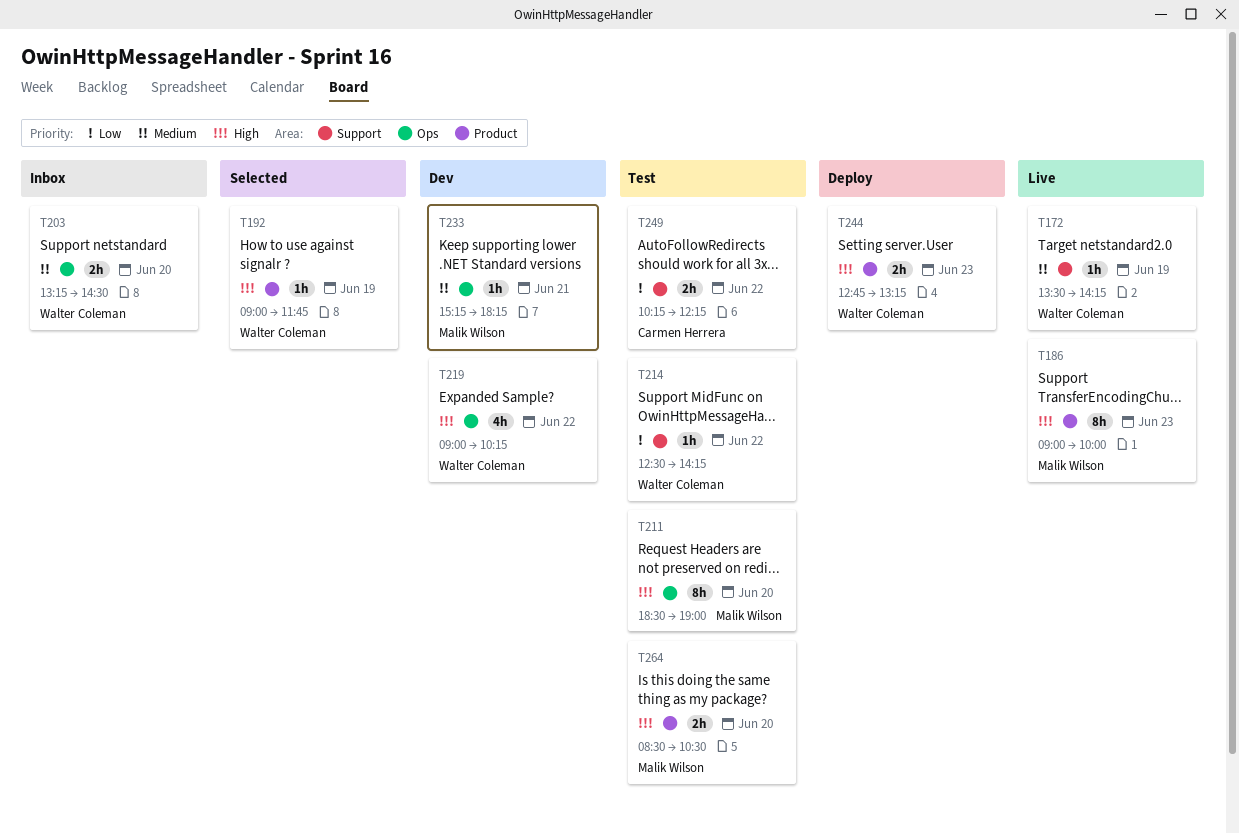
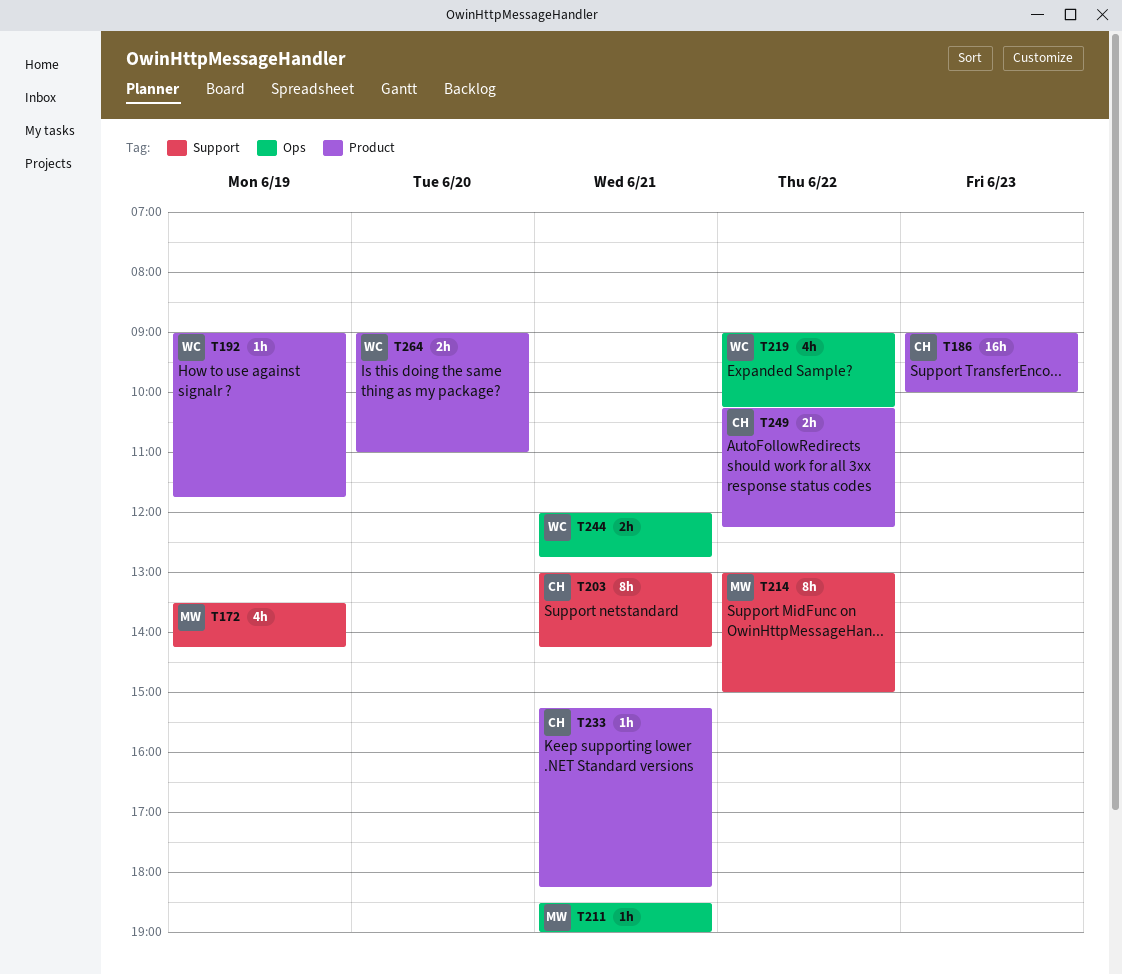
T172, owner: Walter Coleman -> Malik Wilson
T172, estimate: 1h -> 4h
T186, owner: Malik Wilson -> Carmen Herrera
T186, estimate: 8h -> 16h
T203, owner: Walter Coleman -> Carmen Herrera
T203, label: Ops -> Support
T203, estimate: 2h -> 8h
T203, day: Jun 20 -> Jun 21
T203, begins: 13:15 -> 13:00
T203, ends: 14:30 -> 14:15
T211, estimate: 8h -> 1h
T211, day: Jun 20 -> Jun 21
T214, owner: Walter Coleman -> Malik Wilson
T214, estimate: 1h -> 8h
T214, begins: 12:30 -> 13:00
T214, ends: 14:15 -> 15:00
T233, owner: Malik Wilson -> Carmen Herrera
T233, label: Ops -> Product
T244, label: Product -> Ops
T244, day: Jun 23 -> Jun 21
T244, begins: 12:45 -> 12:00
T244, ends: 13:15 -> 12:45
T249, label: Support -> Product
T264, owner: Malik Wilson -> Walter Coleman
T264, begins: 08:30 -> 09:00
T264, ends: 10:30 -> 11:00

